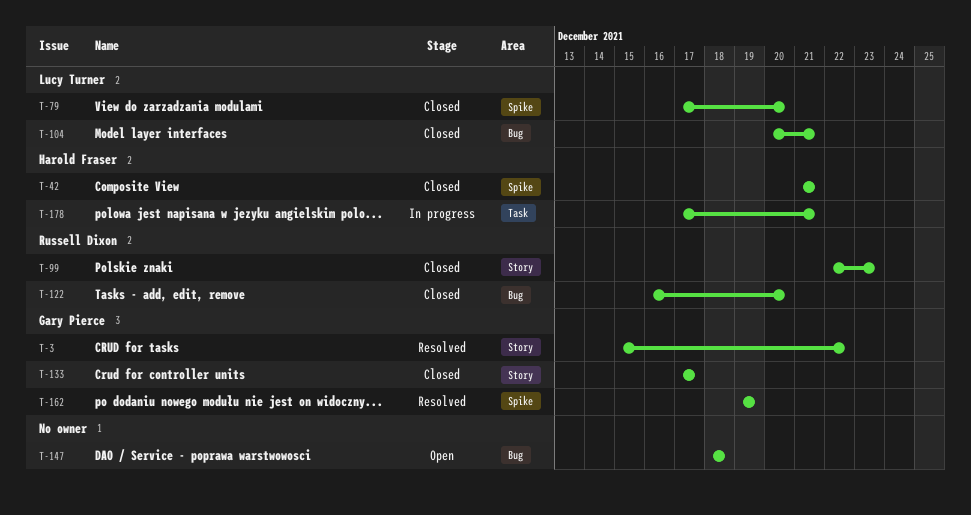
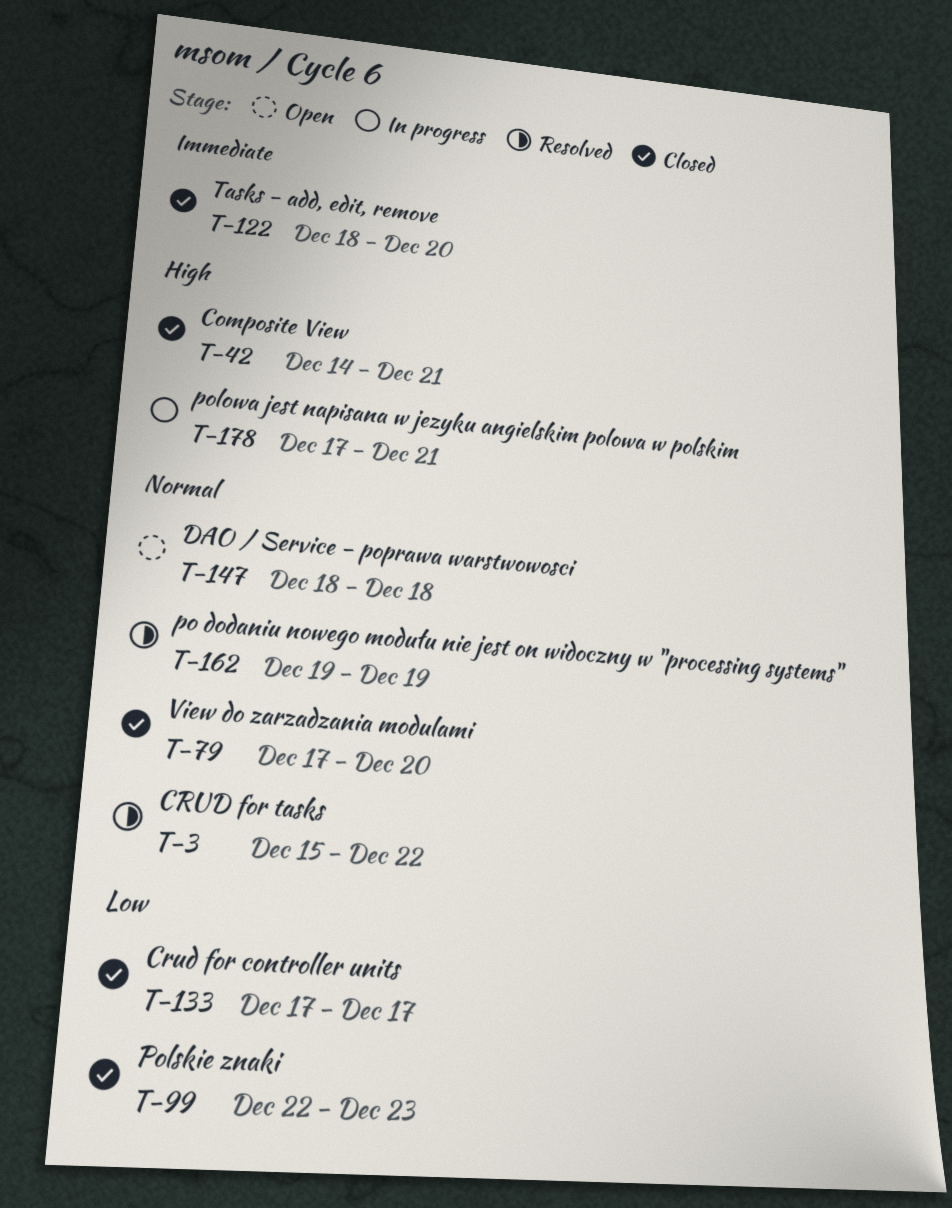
T-42, start: Dec 21 -> Dec 14
T-104: present -> none
T-122, start: Dec 16 -> Dec 18

